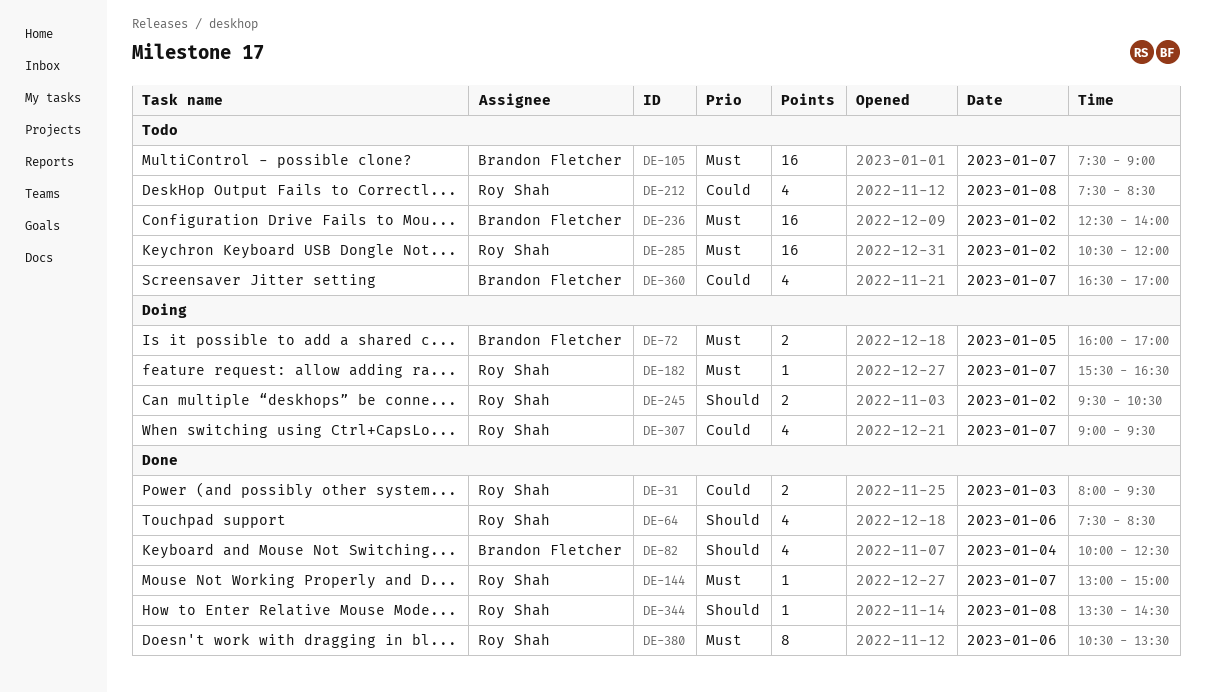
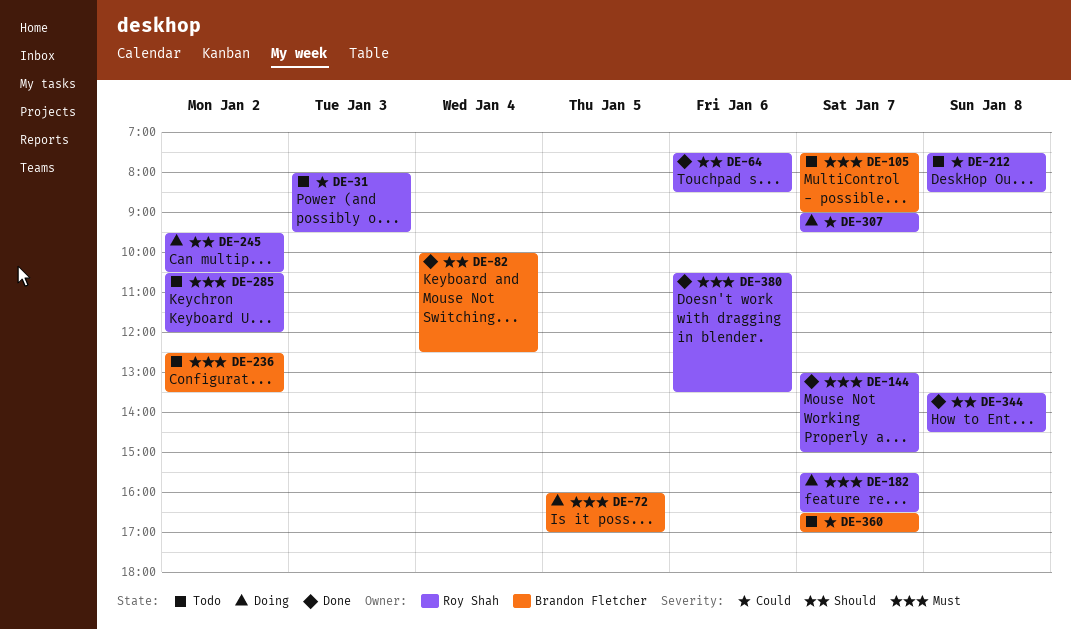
DE-31, status: Done -> Todo
DE-236, ends: 14:00 -> 13:30

